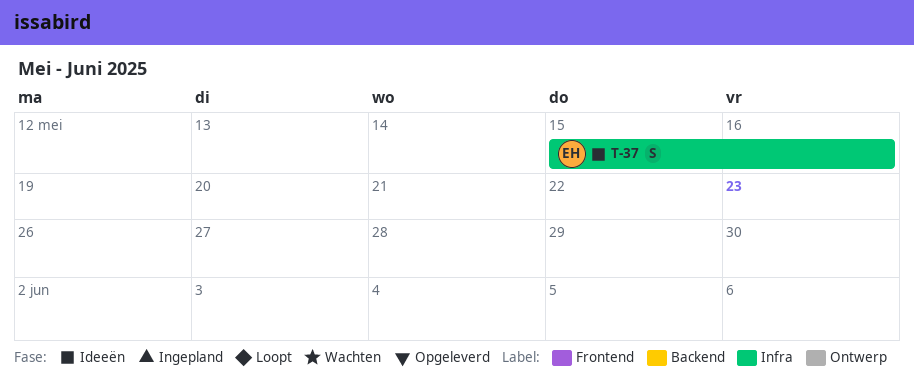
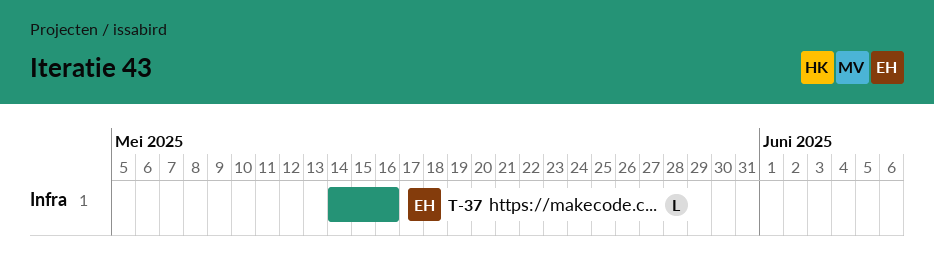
T-37, estimate: S -> L
T-37, start: May 15 -> May 14

